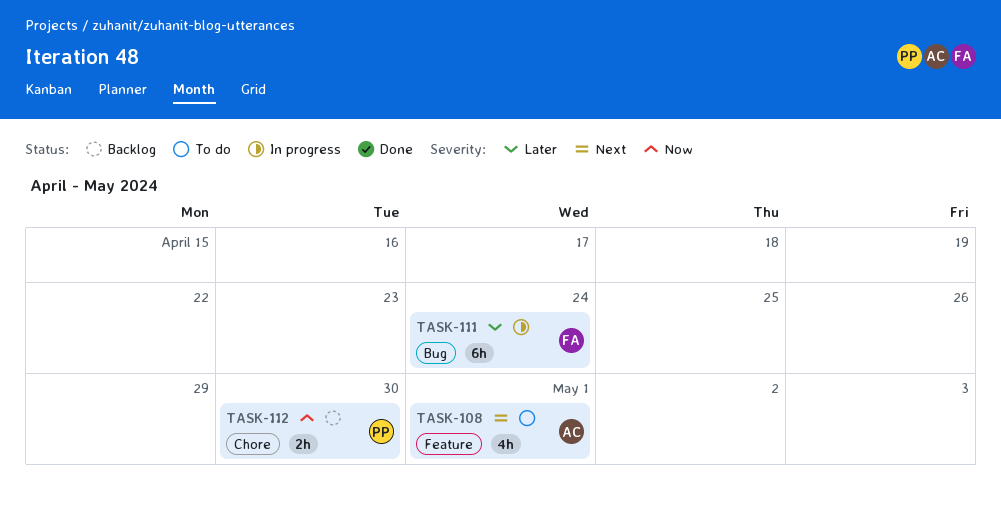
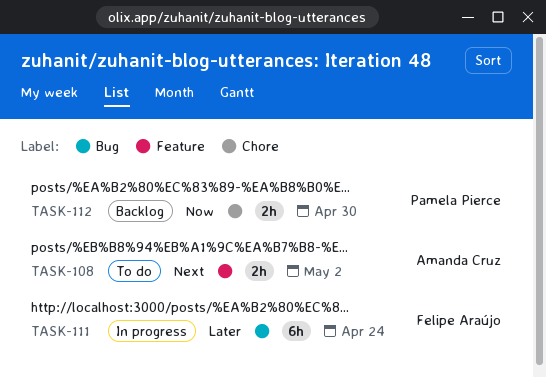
TASK-108, estimate: 4h -> 2h
TASK-108, due: May 1 -> May 2

